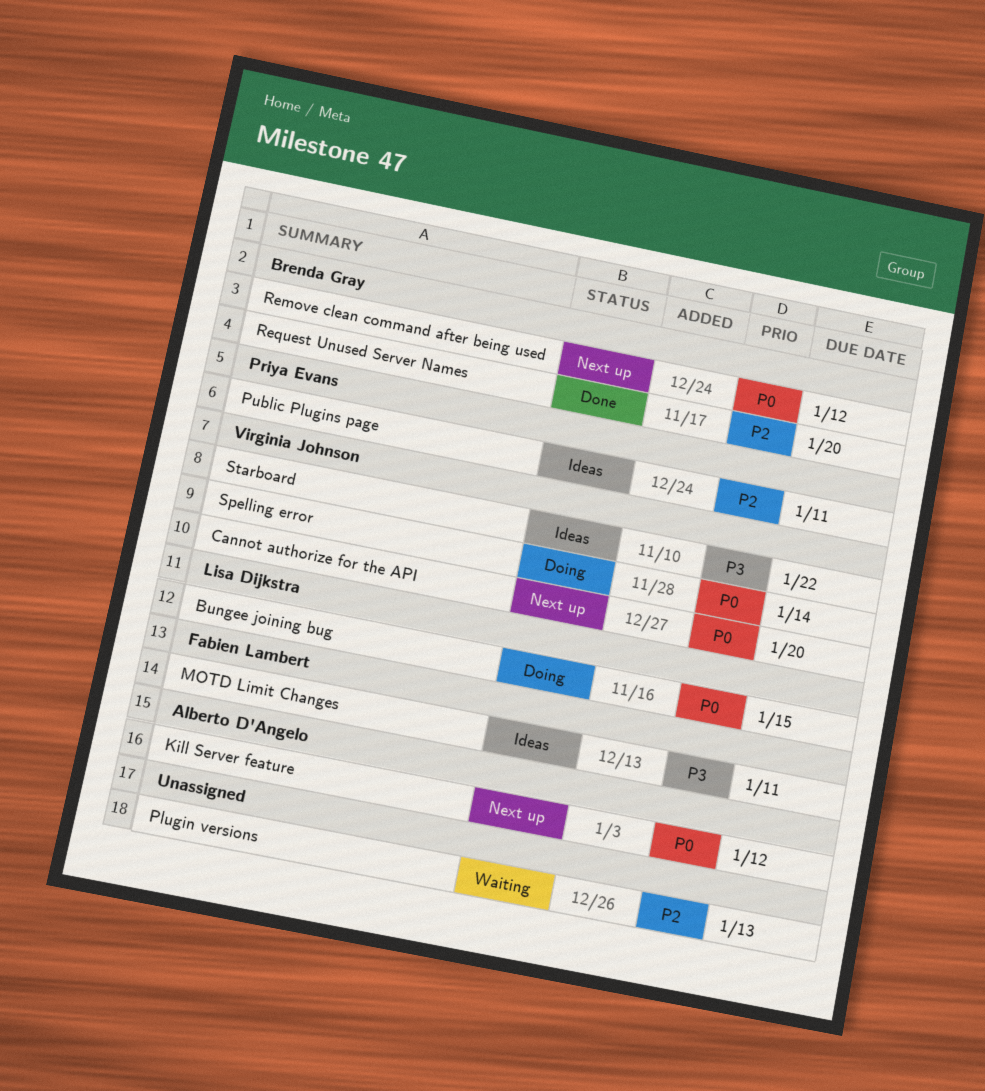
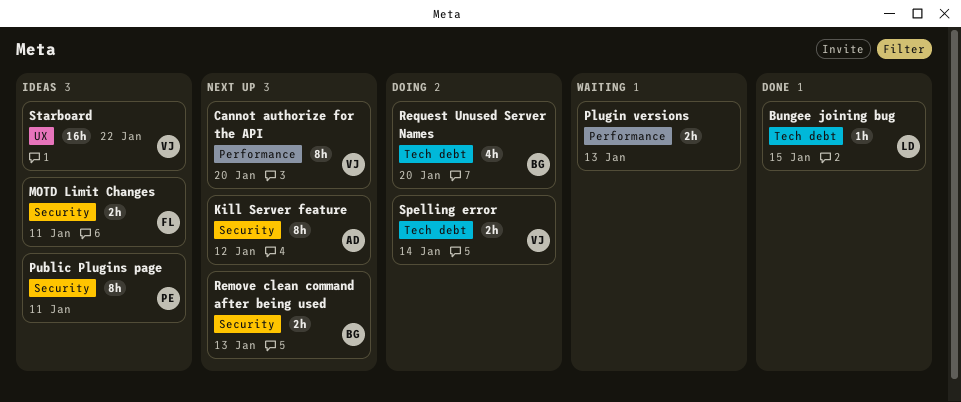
Bungee joining bug, status: Doing -> Done
Remove clean command after being used, due: Jan 12 -> Jan 13
Request Unused Server Names, status: Done -> Doing

